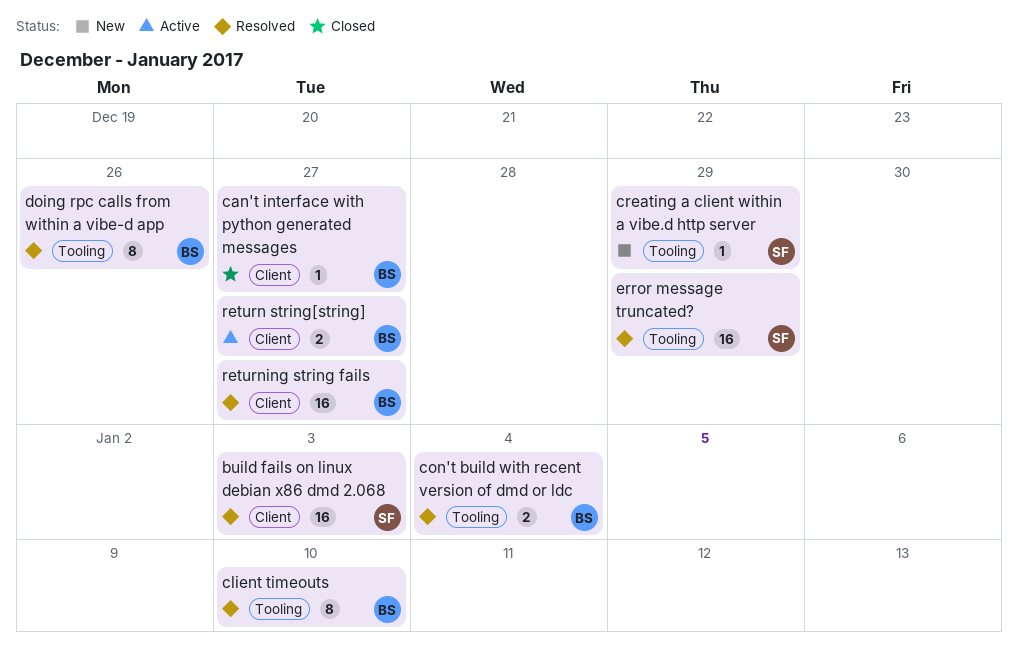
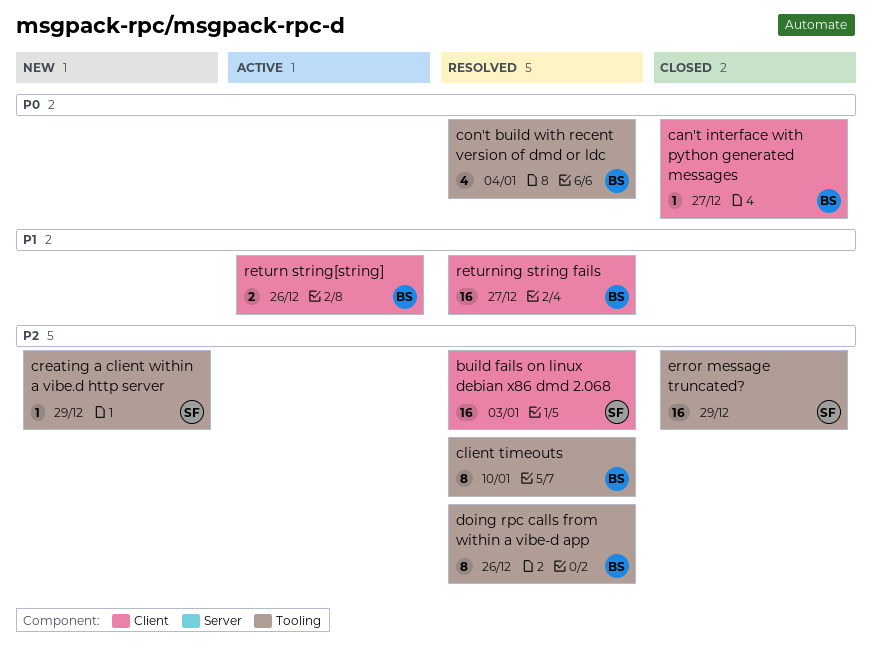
con't build with recent version of dmd or ldc, estimate: 2 -> 4
error message truncated?, status: Resolved -> Closed
return string[string], due: Dec 27 -> Dec 26

